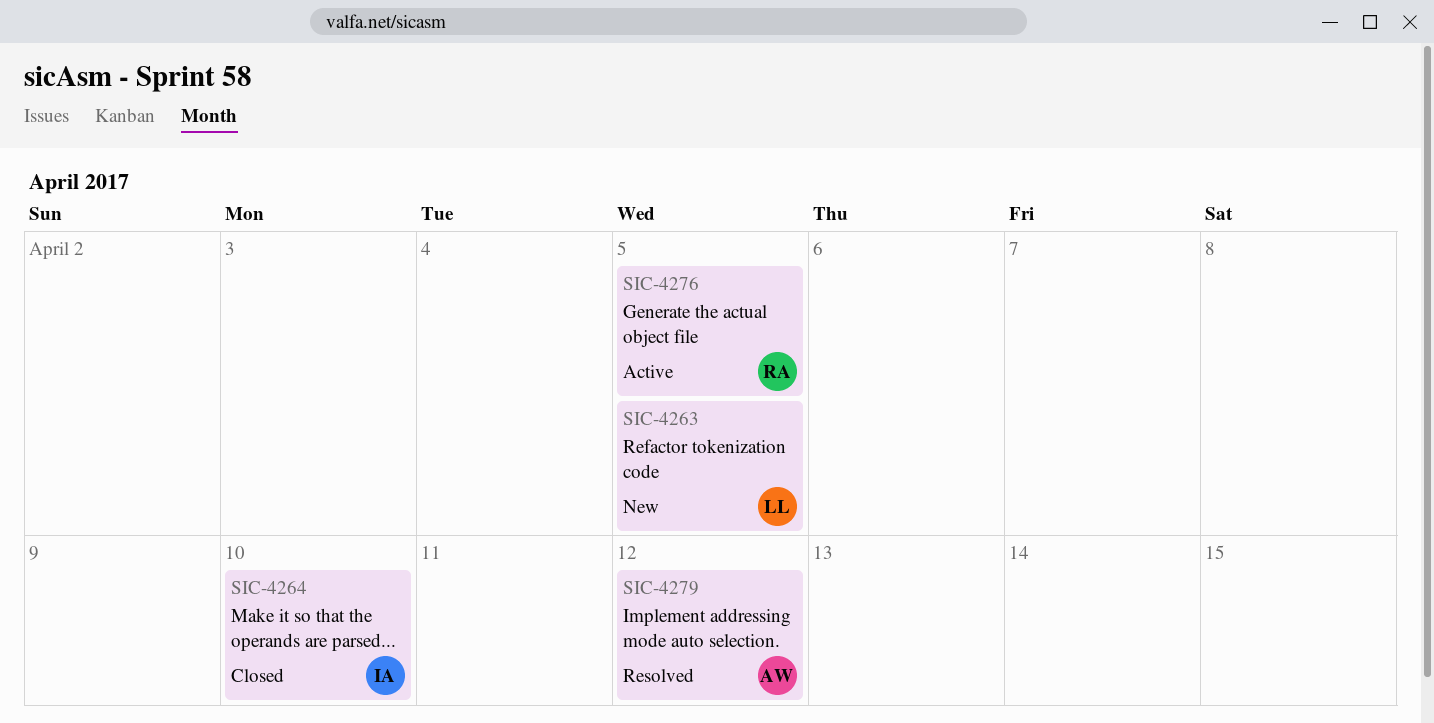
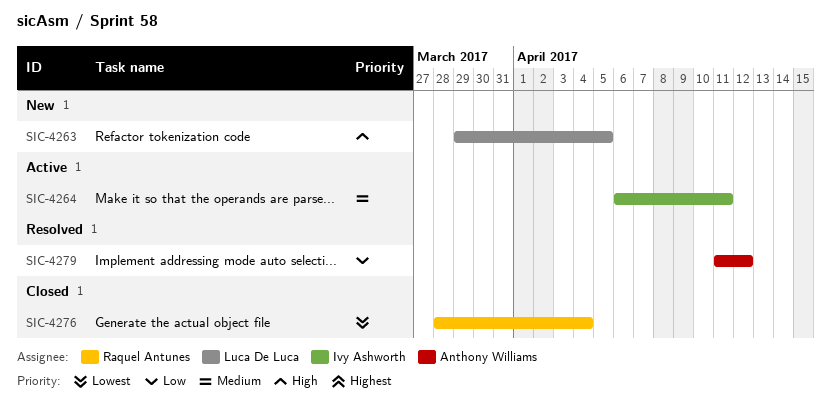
SIC-4264, status: Closed -> Active
SIC-4264, due: Apr 10 -> Apr 11
SIC-4276, status: Active -> Closed
SIC-4276, due: Apr 5 -> Apr 4

